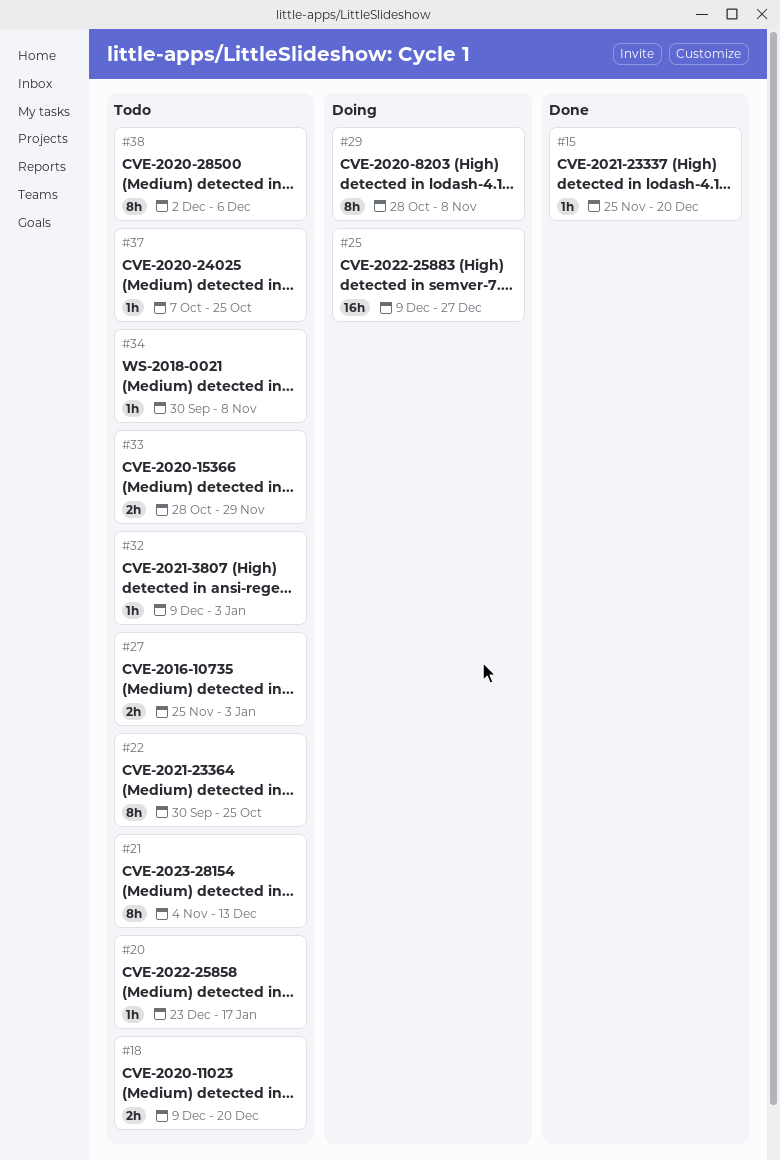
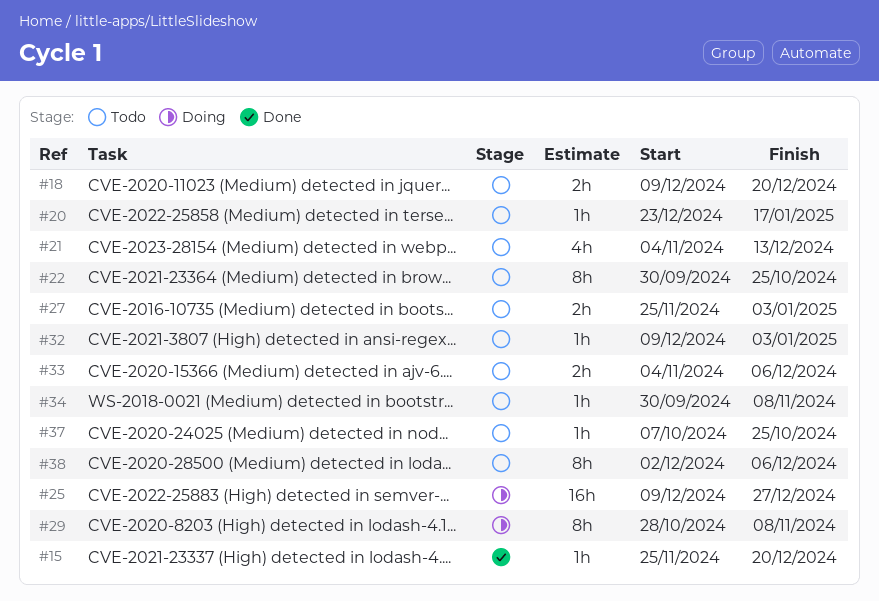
#21, estimate: 8h -> 4h
#33, start: Oct 28 -> Nov 4
#33, due: Nov 29 -> Dec 6

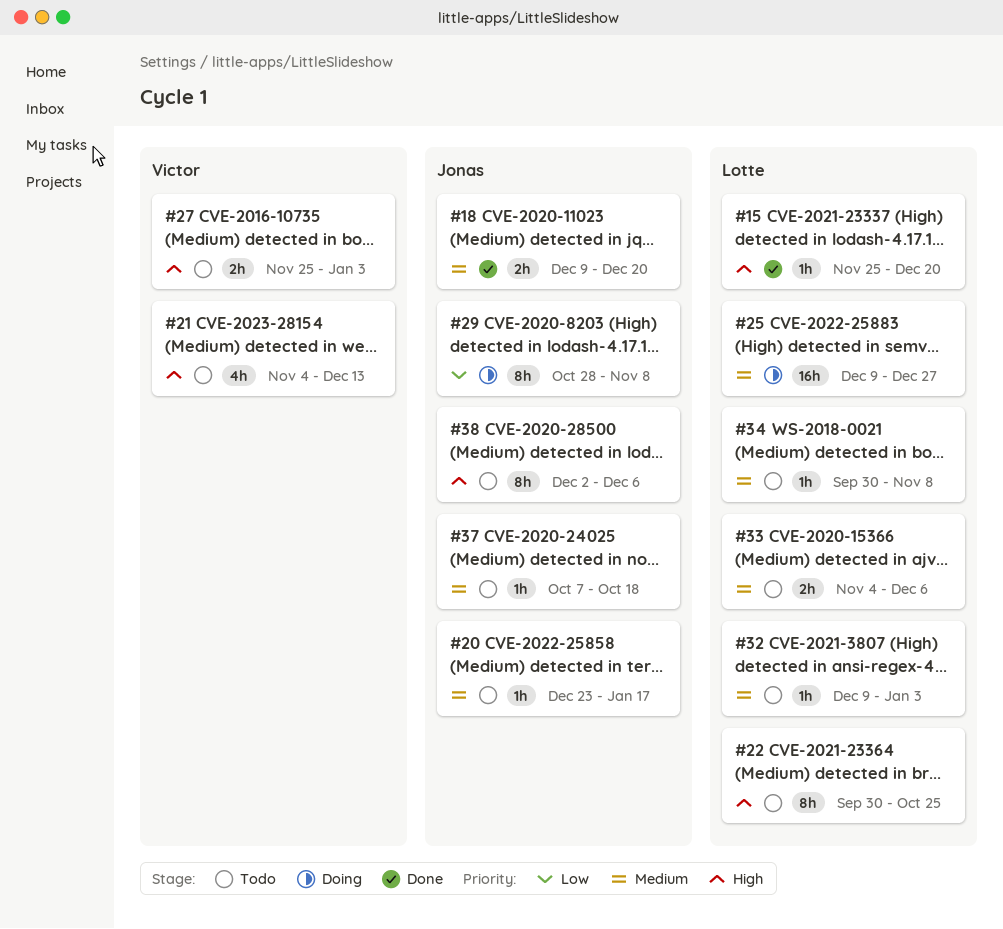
#18, status: Todo -> Done
#37, due: Oct 25 -> Oct 18

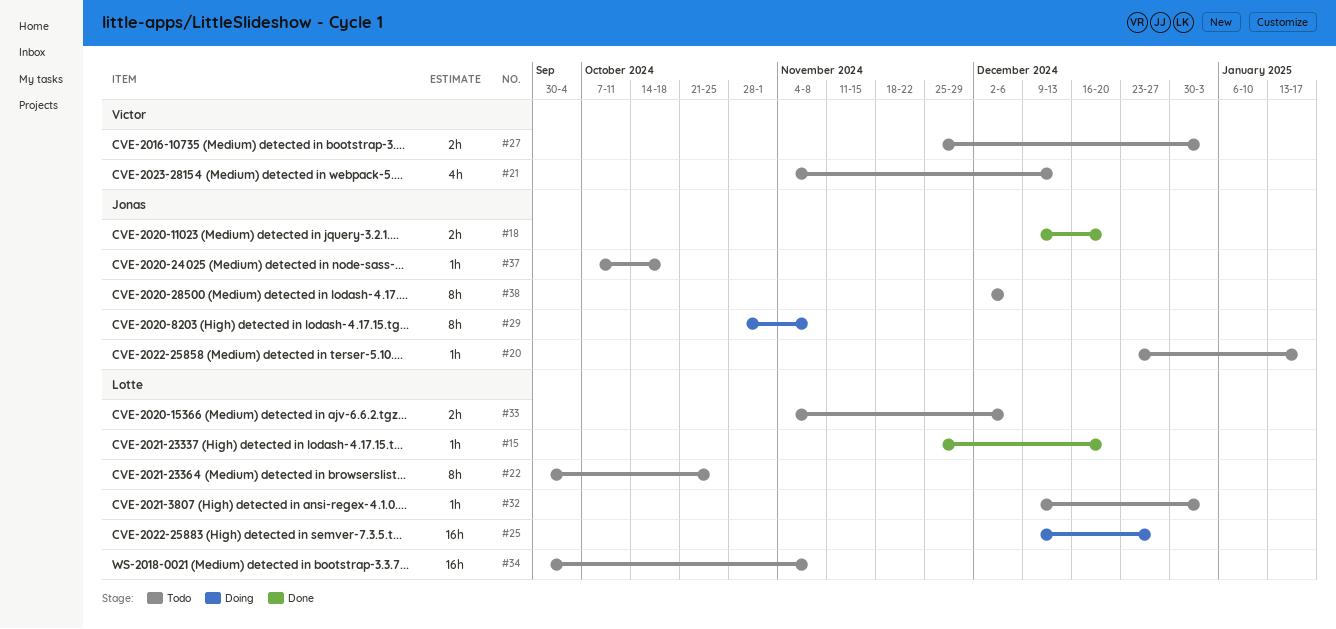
#34, estimate: 1h -> 16h

